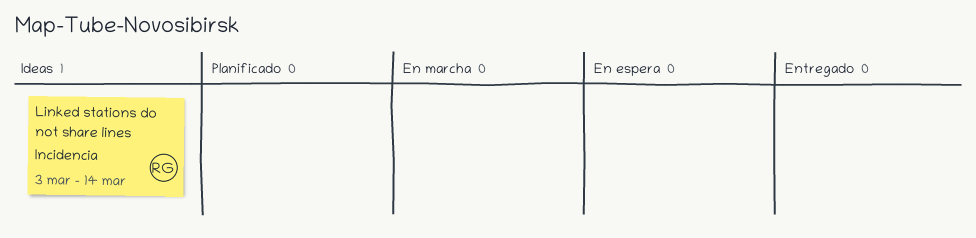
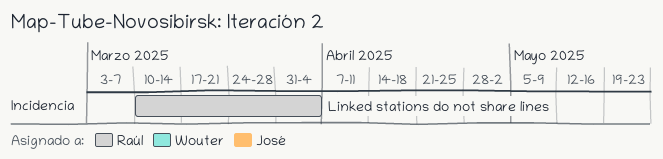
Linked stations do not share lines, start: Mar 3 -> Mar 10
Linked stations do not share lines, due: Mar 14 -> Apr 4

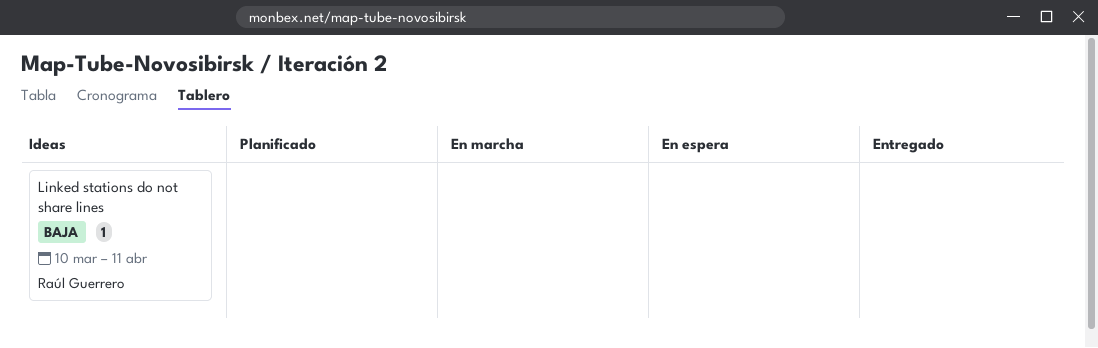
Linked stations do not share lines, due: Apr 4 -> Apr 11

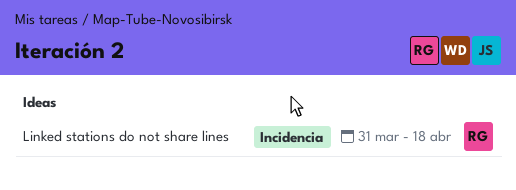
Linked stations do not share lines, start: Mar 10 -> Mar 31
Linked stations do not share lines, due: Apr 11 -> Apr 18

